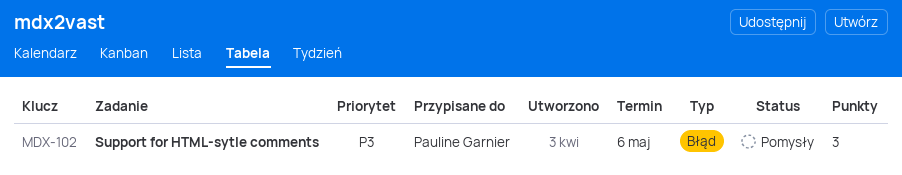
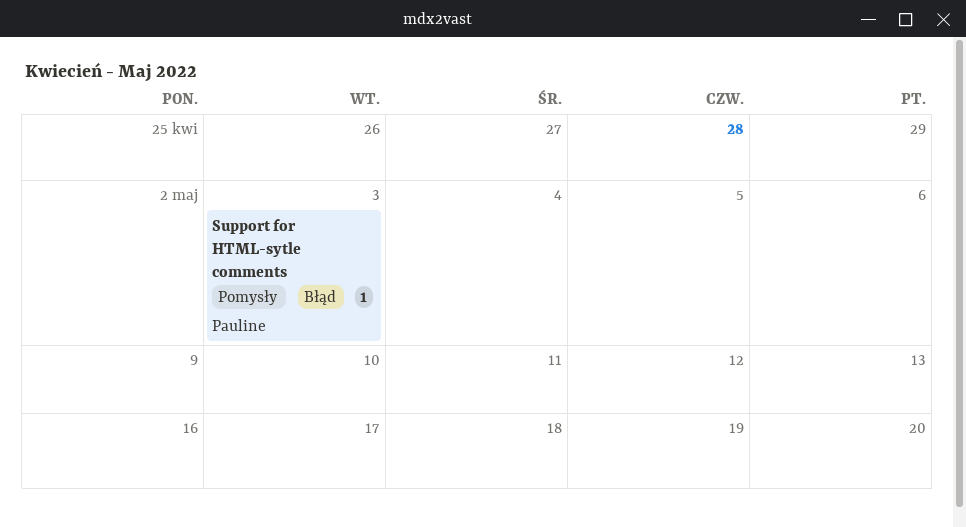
Support for HTML-sytle comments, estimate: 3 -> 1
Support for HTML-sytle comments, due: May 6 -> May 3

